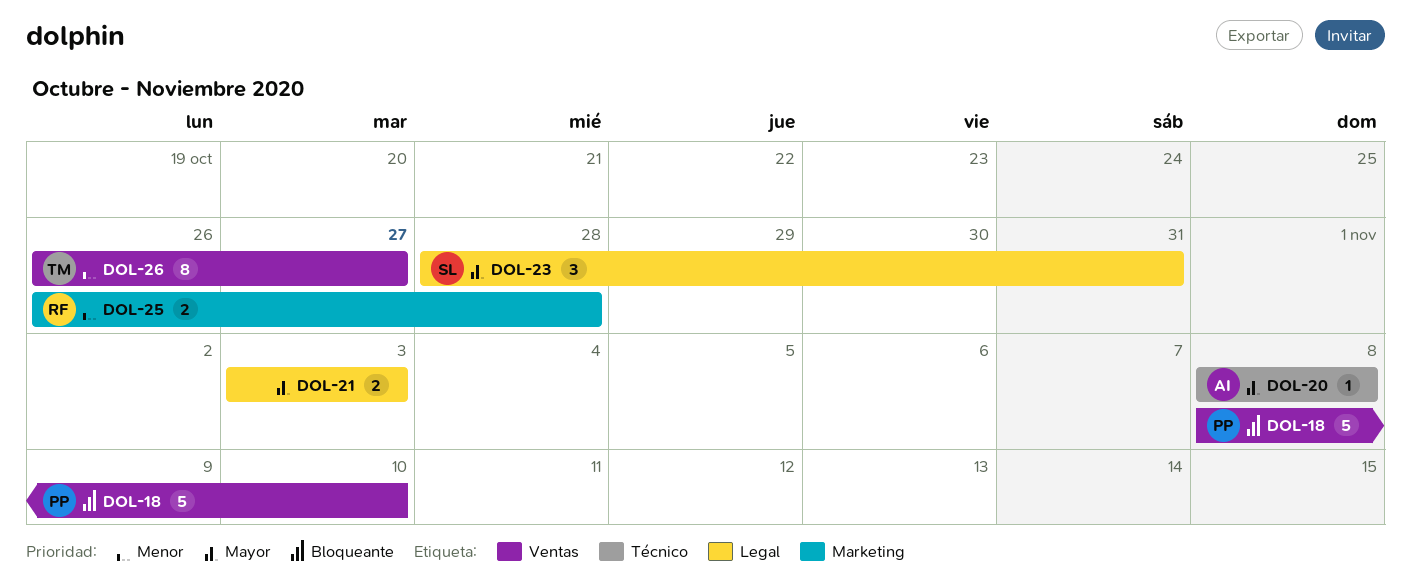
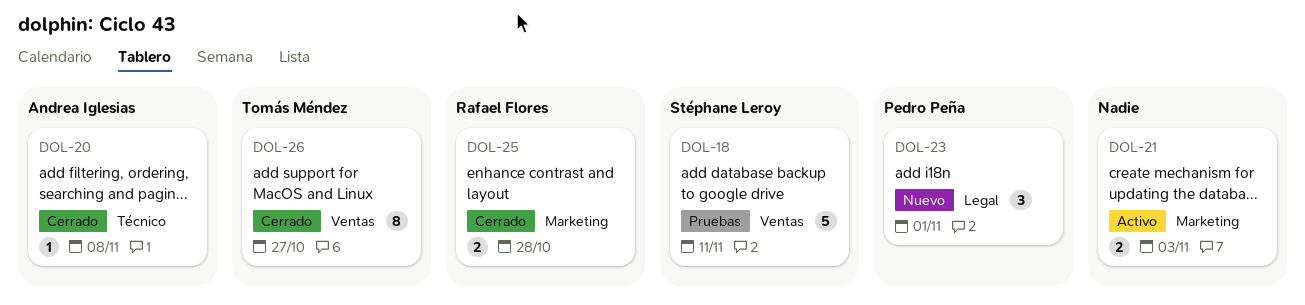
DOL-18, owner: Pedro Peña -> Stéphane Leroy
DOL-18, due: Nov 10 -> Nov 11
DOL-21, label: Legal -> Marketing
DOL-23, owner: Stéphane Leroy -> Pedro Peña
DOL-23, due: Oct 31 -> Nov 1

